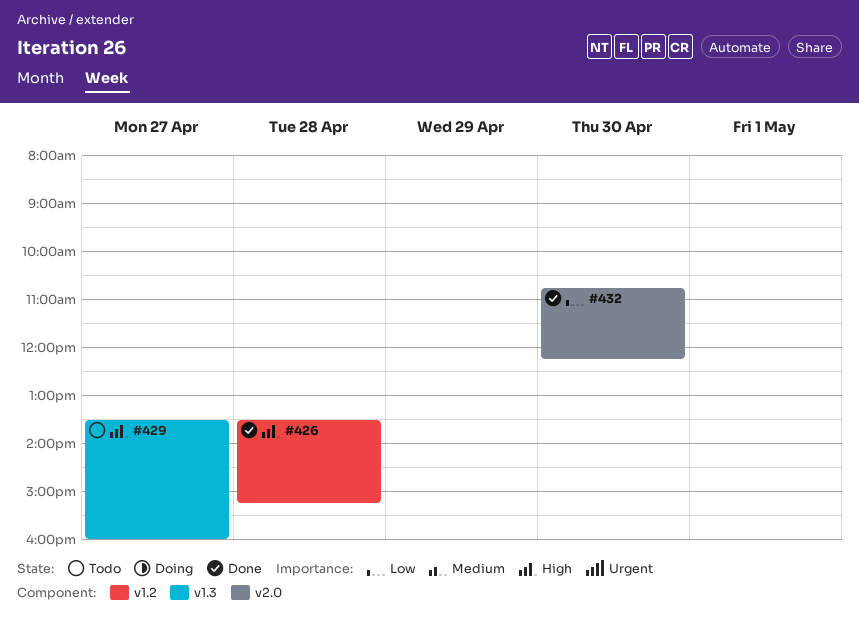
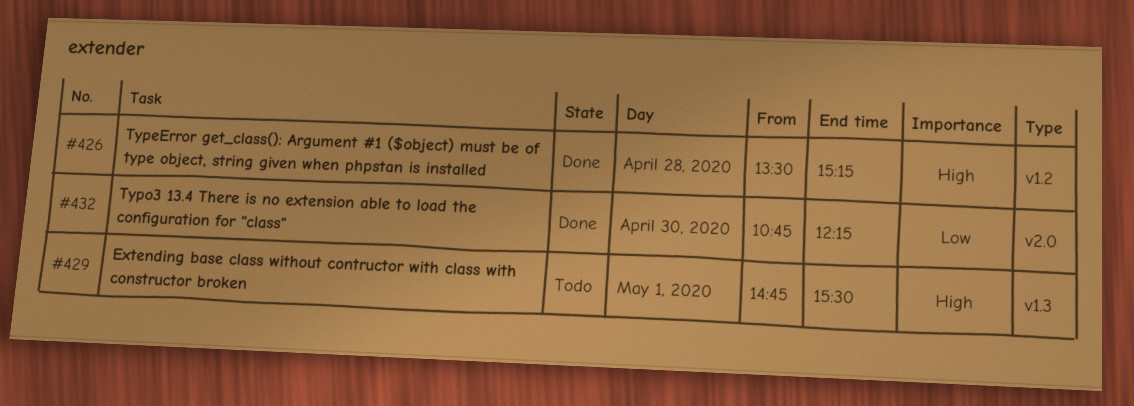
#429, day: Apr 27 -> May 1
#429, begins: 13:30 -> 14:45
#429, ends: 16:00 -> 15:30

